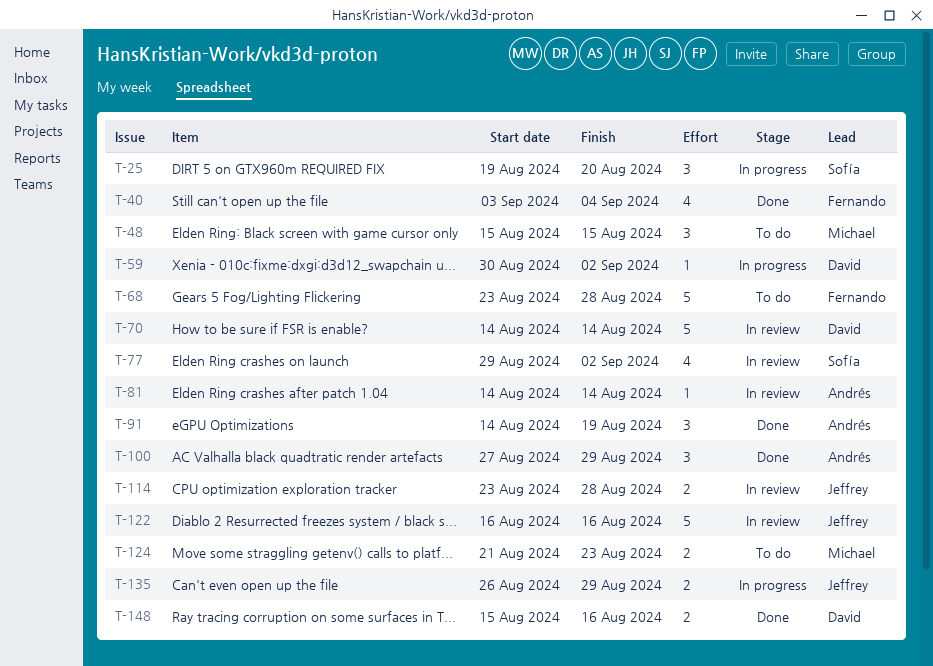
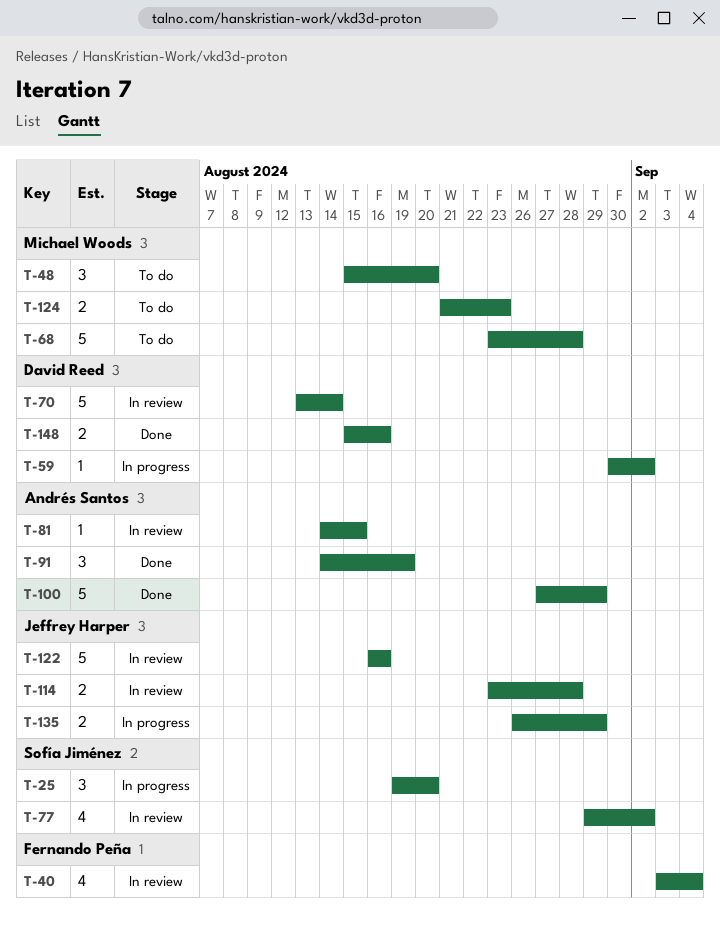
T-40, status: Done -> In review
T-48, due: Aug 15 -> Aug 20
T-68, owner: Fernando Peña -> Michael Woods
T-70, start: Aug 14 -> Aug 13
T-81, due: Aug 14 -> Aug 15
T-100, estimate: 3 -> 5

